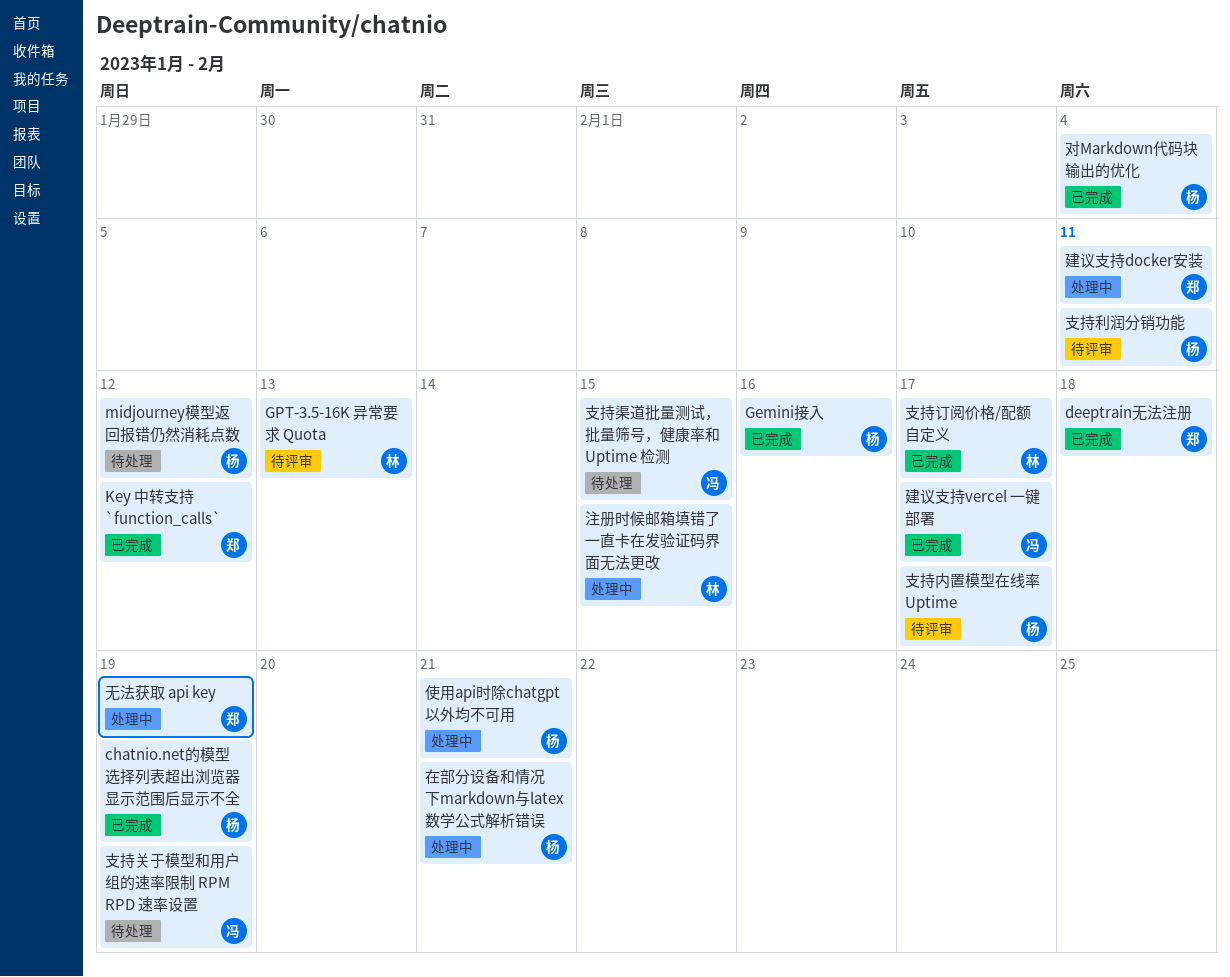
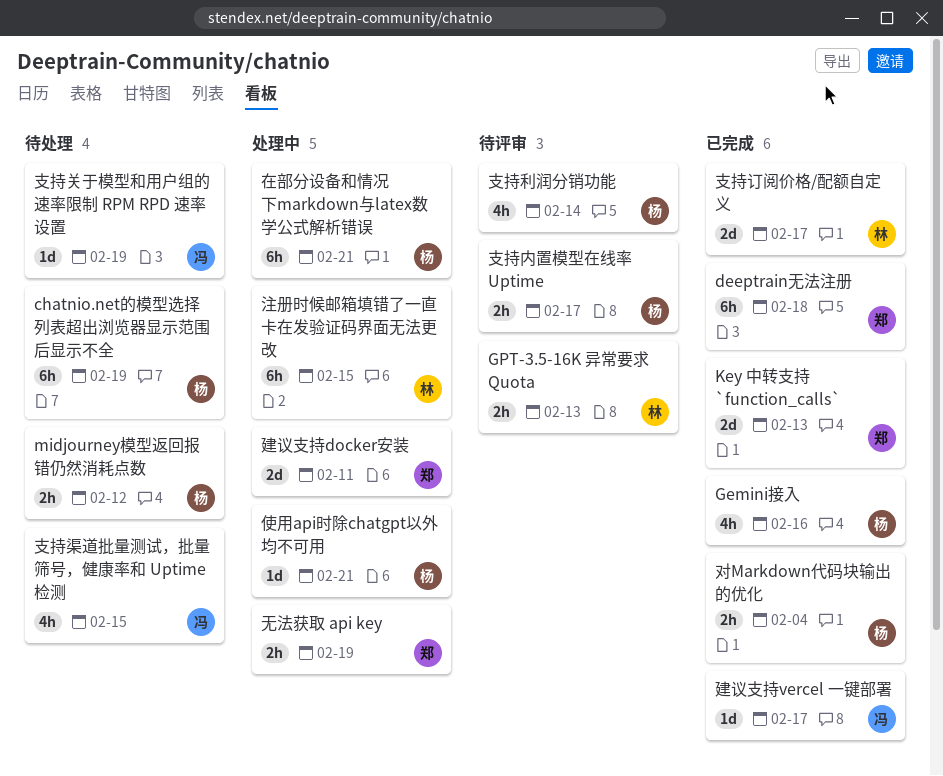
chatnio.net的模型选择列表超出浏览器显示范围后显示不全, status: 已完成 -> 待处理
Key 中转支持 `function_calls`, due: Feb 12 -> Feb 13
支持利润分销功能, due: Feb 11 -> Feb 14

